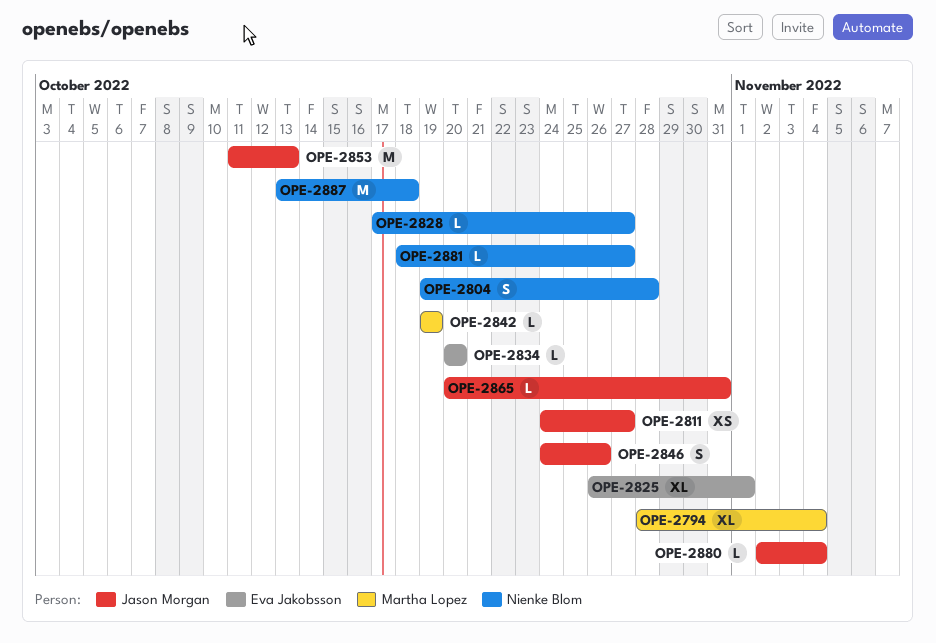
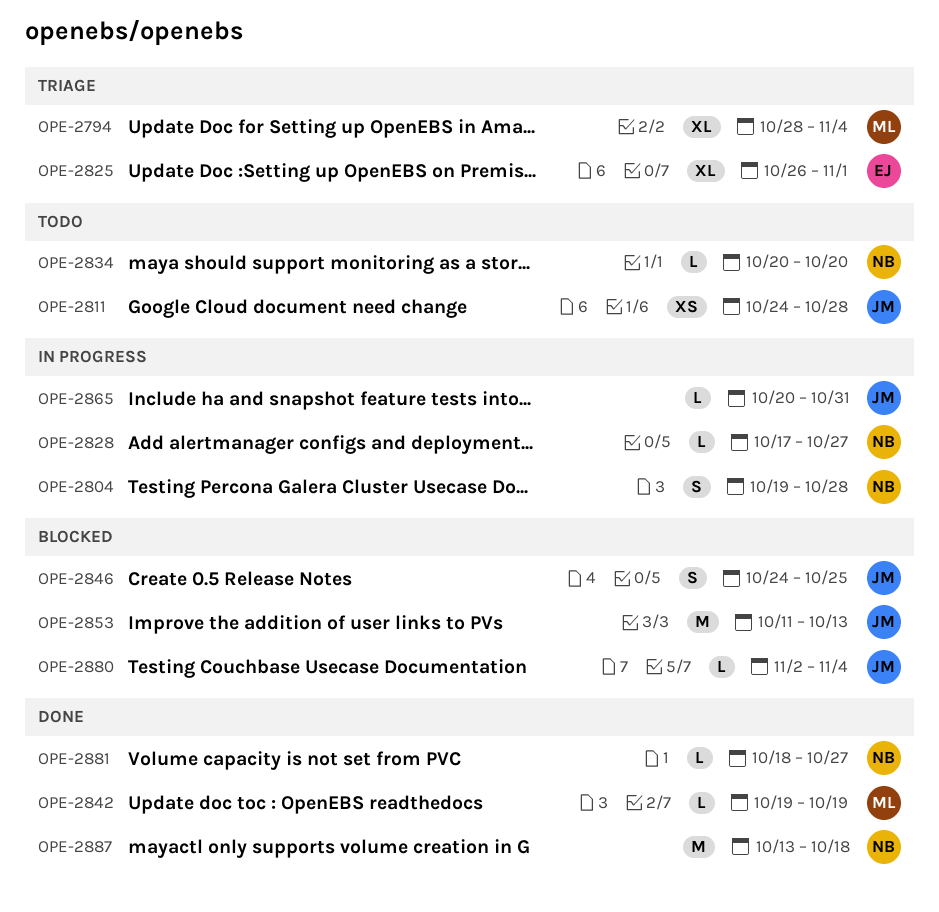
OPE-2811, due: Oct 27 -> Oct 28
OPE-2834, owner: Eva Jakobsson -> Nienke Blom
OPE-2846, due: Oct 26 -> Oct 25

